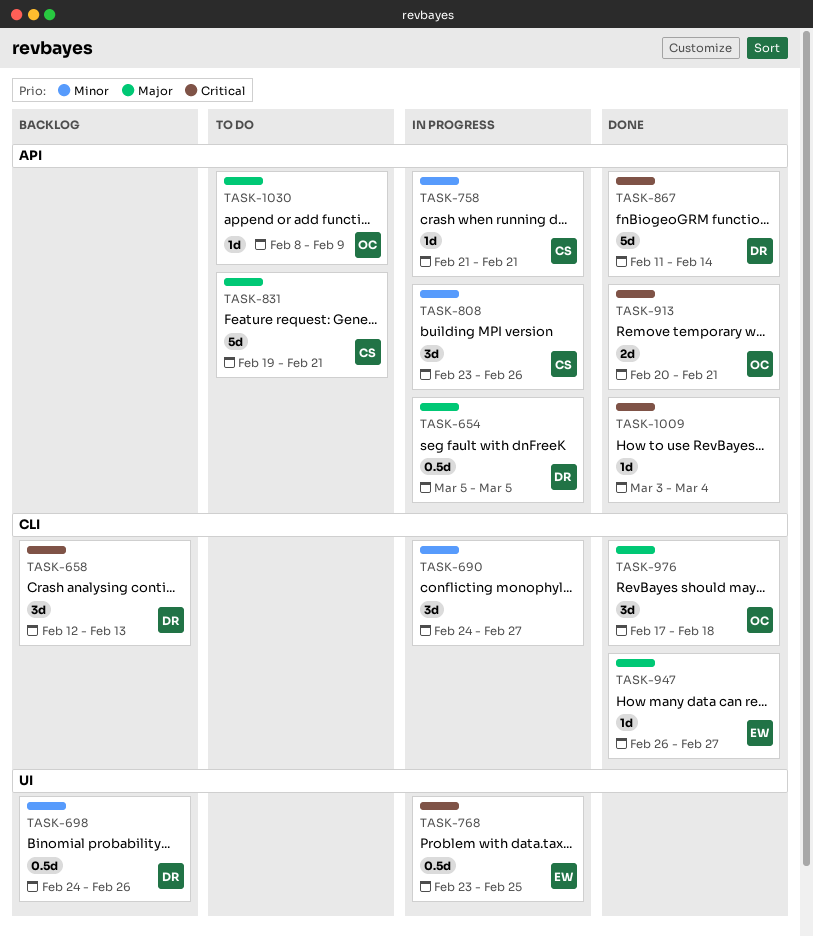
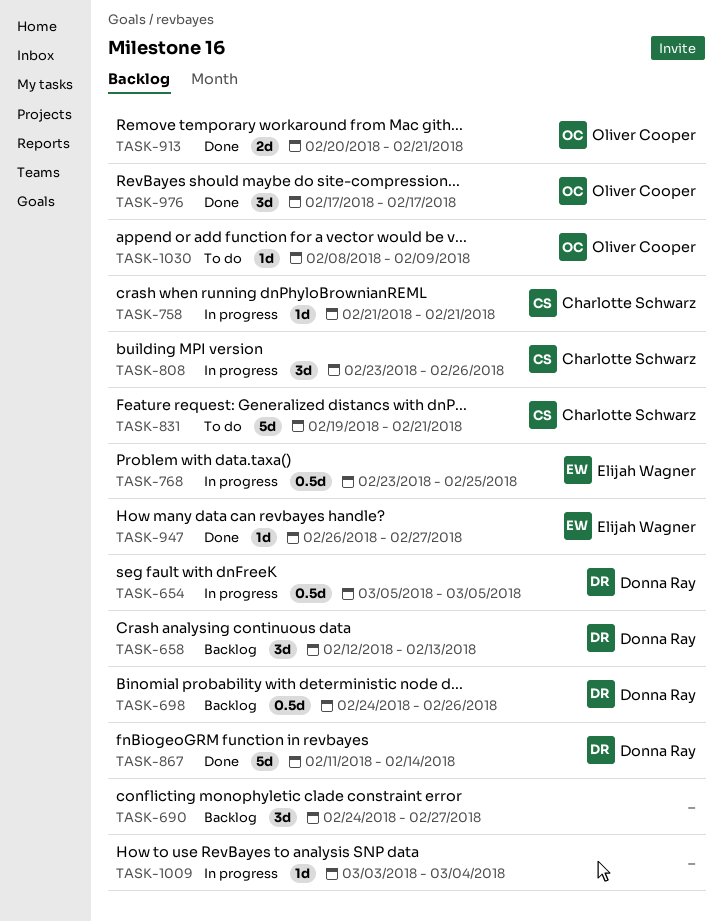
TASK-690, status: In progress -> Backlog
TASK-976, due: Feb 18 -> Feb 17
TASK-1009, status: Done -> In progress

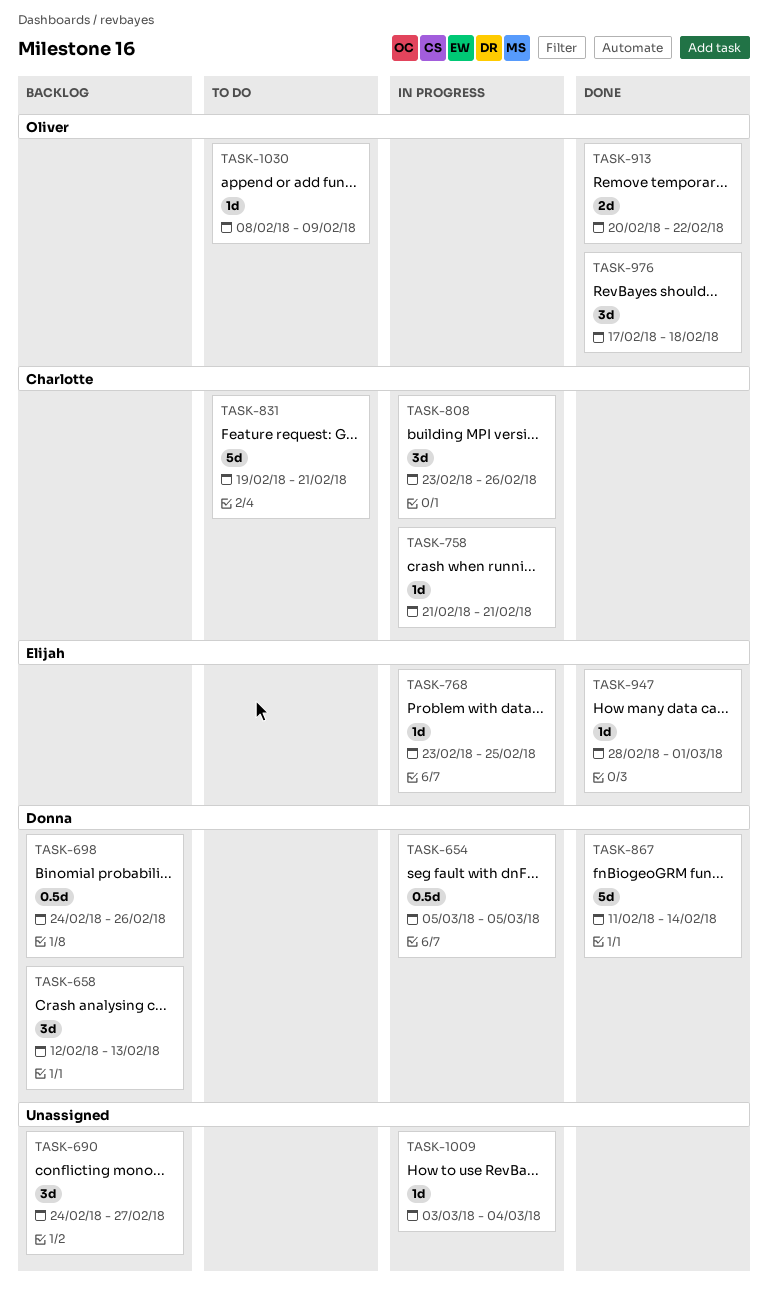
TASK-768, estimate: 0.5d -> 1d
TASK-913, due: Feb 21 -> Feb 22
TASK-947, start: Feb 26 -> Feb 28
TASK-947, due: Feb 27 -> Mar 1
TASK-976, due: Feb 17 -> Feb 18

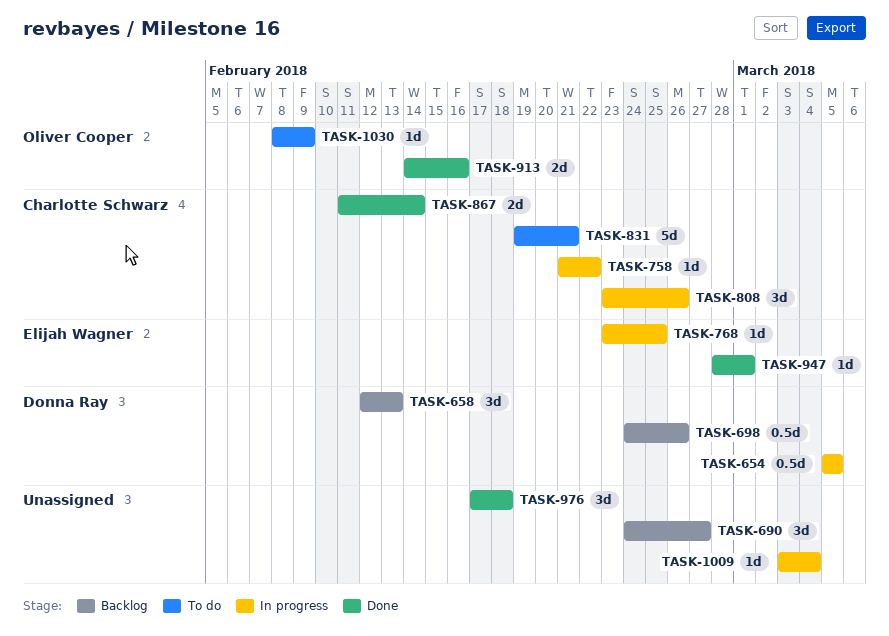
TASK-758, due: Feb 21 -> Feb 22
TASK-867, owner: Donna Ray -> Charlotte Schwarz
TASK-867, estimate: 5d -> 2d
TASK-913, start: Feb 20 -> Feb 14
TASK-913, due: Feb 22 -> Feb 16
TASK-976, owner: Oliver Cooper -> none

